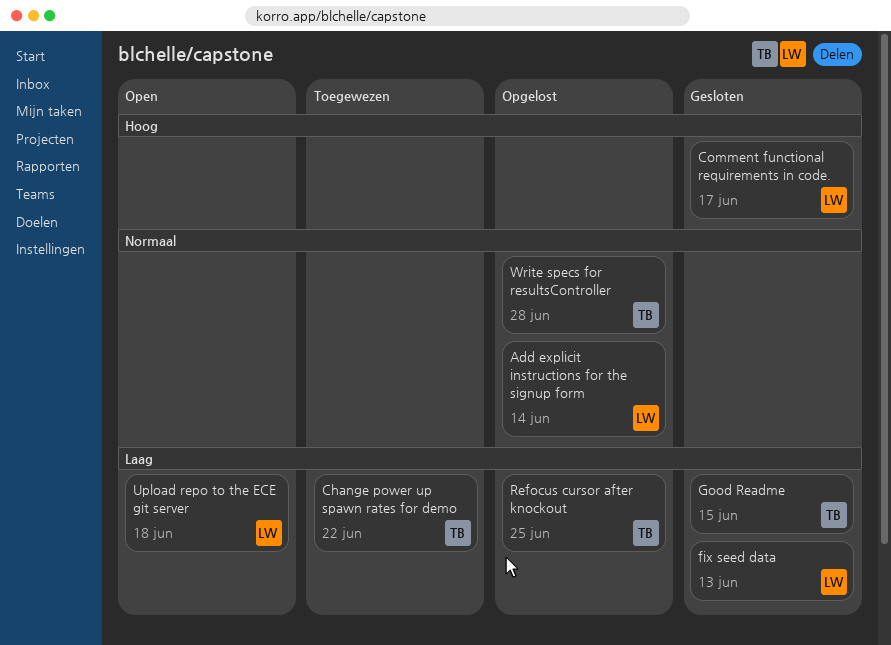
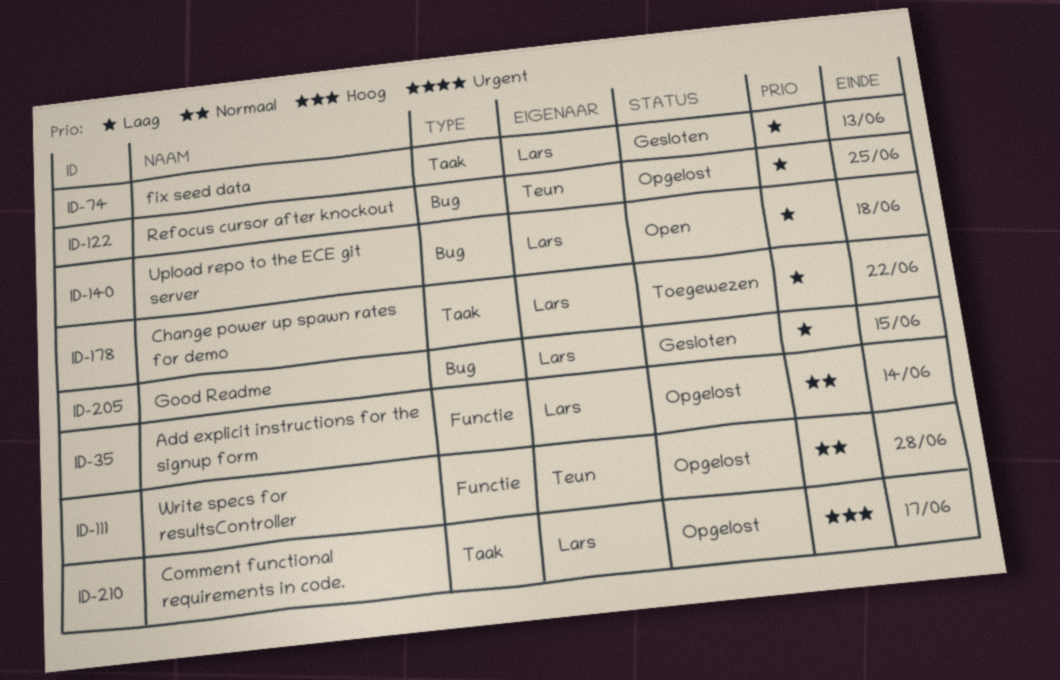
Change power up spawn rates for demo, owner: Teun -> Lars
Comment functional requirements in code., status: Gesloten -> Opgelost
Good Readme, owner: Teun -> Lars

